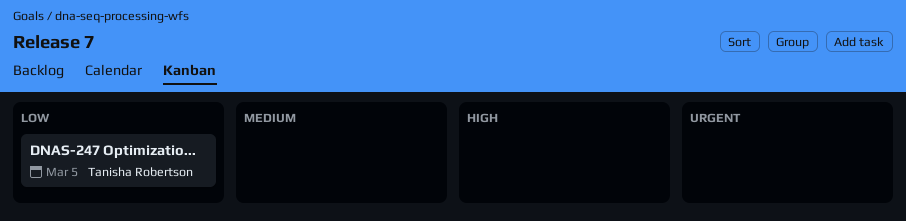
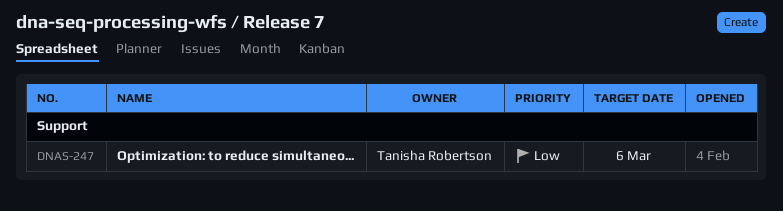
DNAS-247, due: Mar 5 -> Mar 6

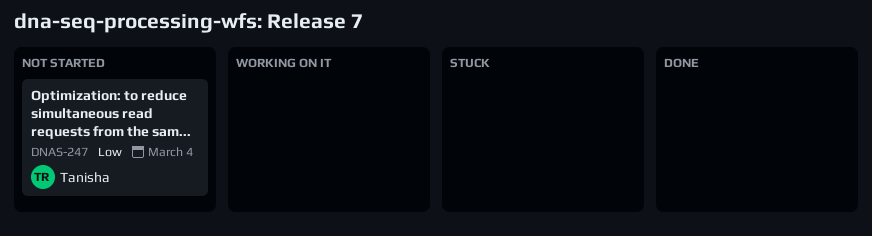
DNAS-247, due: Mar 6 -> Mar 4

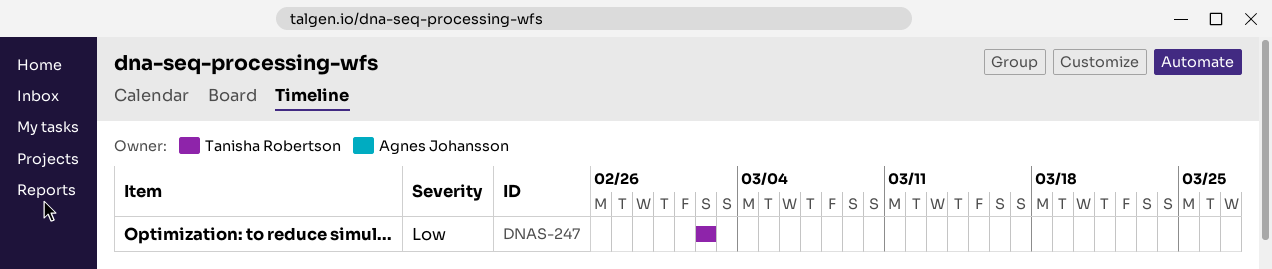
DNAS-247, due: Mar 4 -> Mar 2

